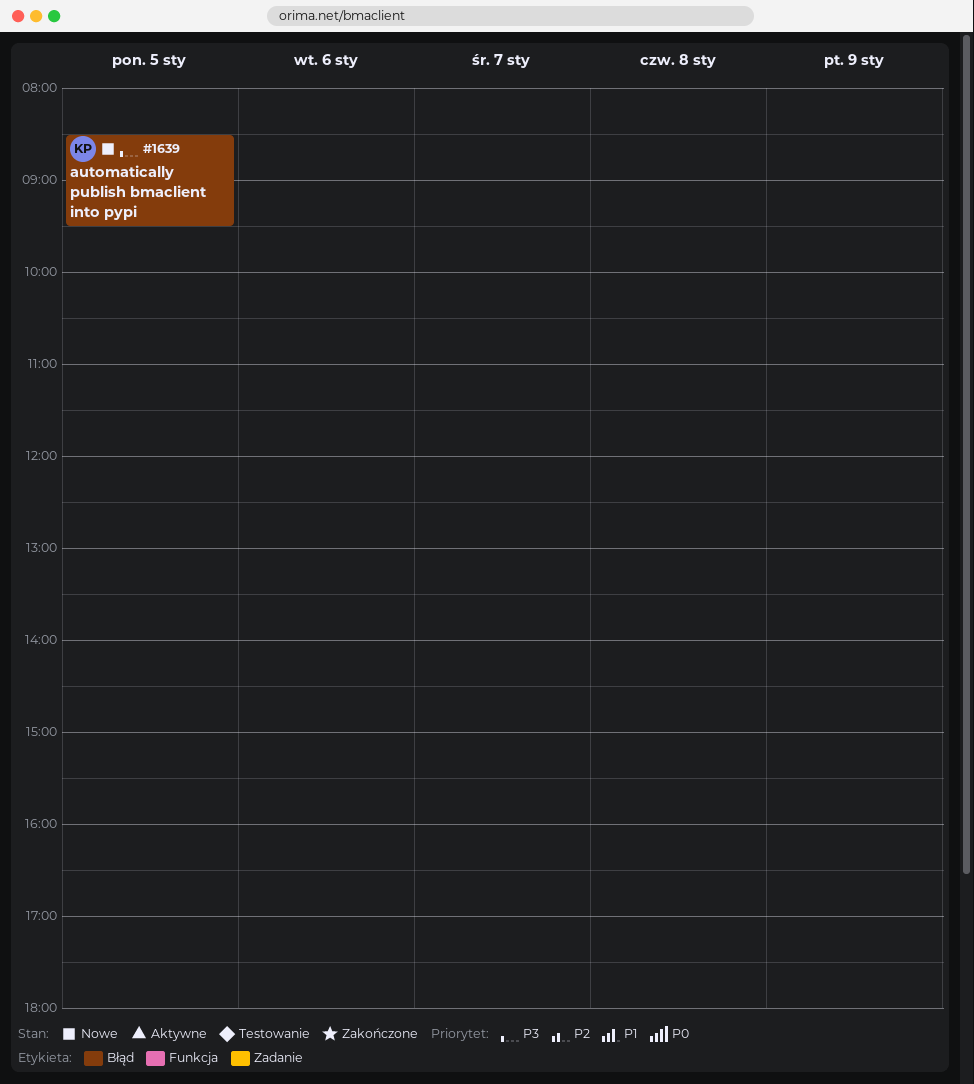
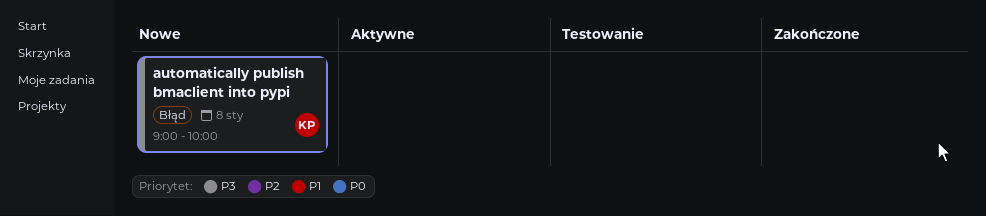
automatically publish bmaclient into pypi, day: Jan 5 -> Jan 8
automatically publish bmaclient into pypi, begins: 08:30 -> 09:00
automatically publish bmaclient into pypi, ends: 09:30 -> 10:00

